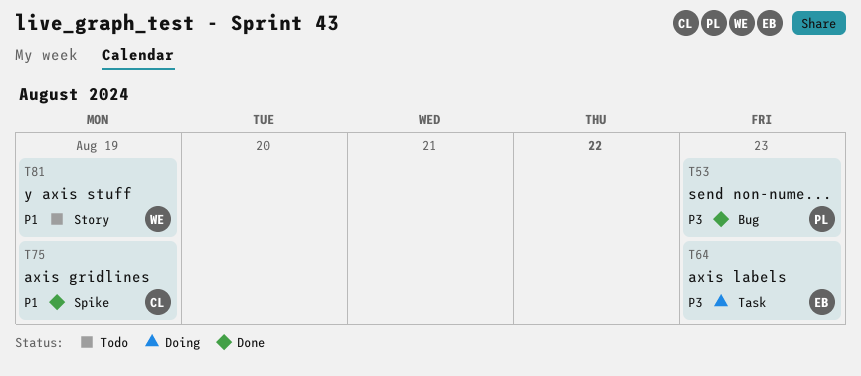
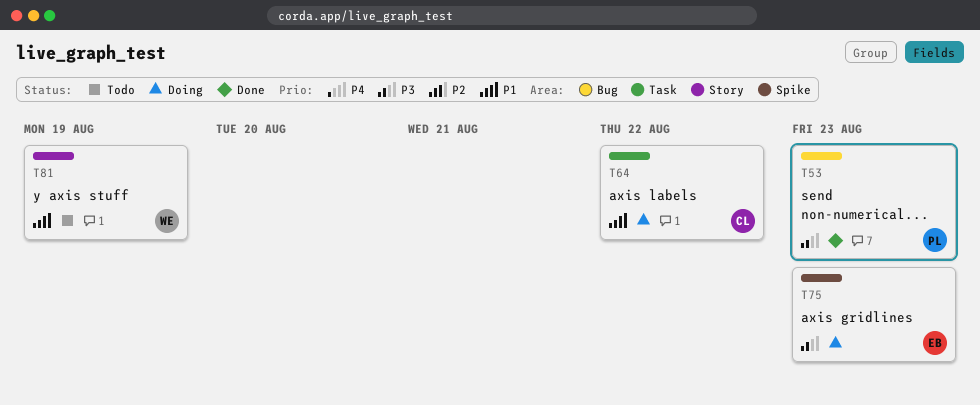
T64, owner: EB -> CL
T64, priority: P3 -> P1
T64, due: Aug 23 -> Aug 22
T75, status: Done -> Doing
T75, owner: CL -> EB
T75, priority: P1 -> P3
T75, due: Aug 19 -> Aug 23

